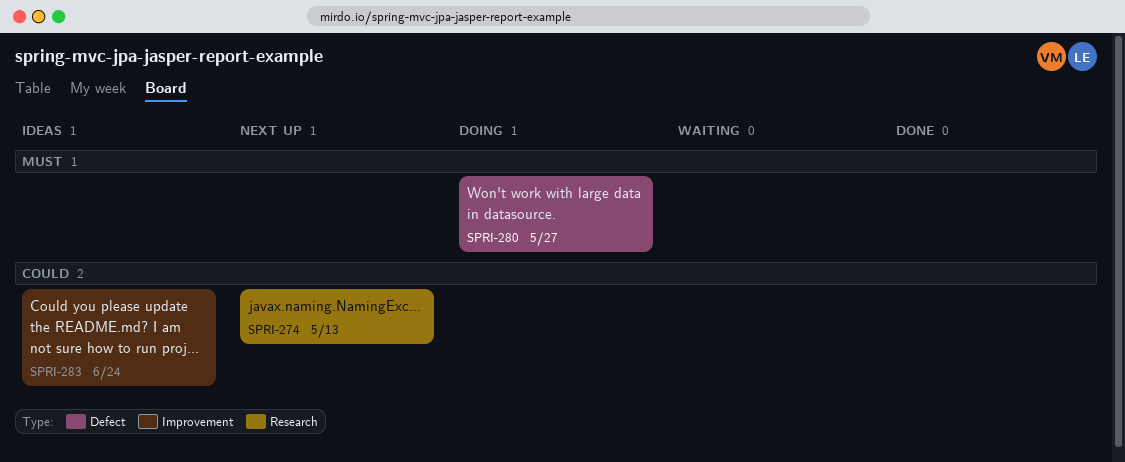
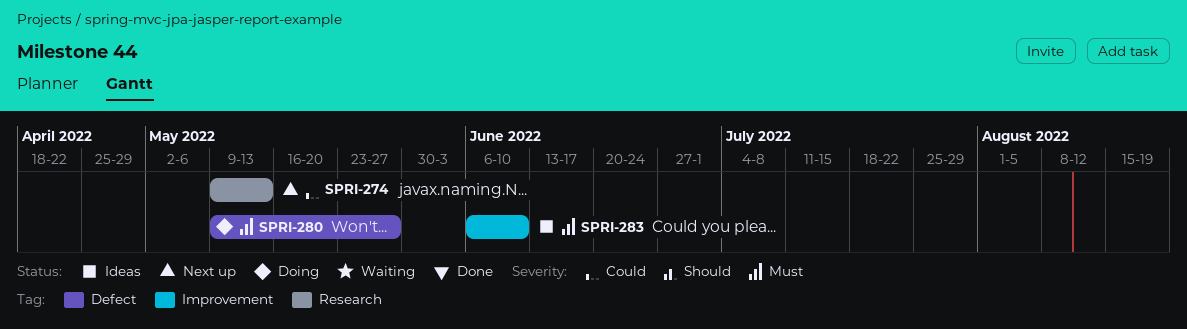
SPRI-283, priority: Could -> Must
SPRI-283, due: Jun 24 -> Jun 10

